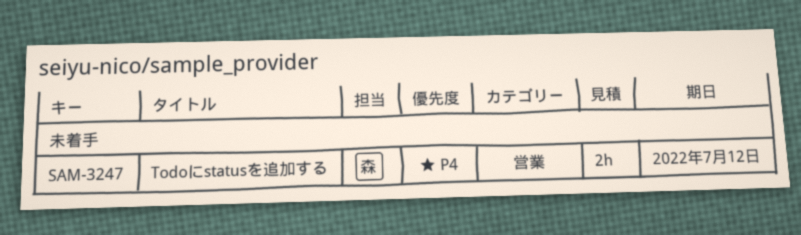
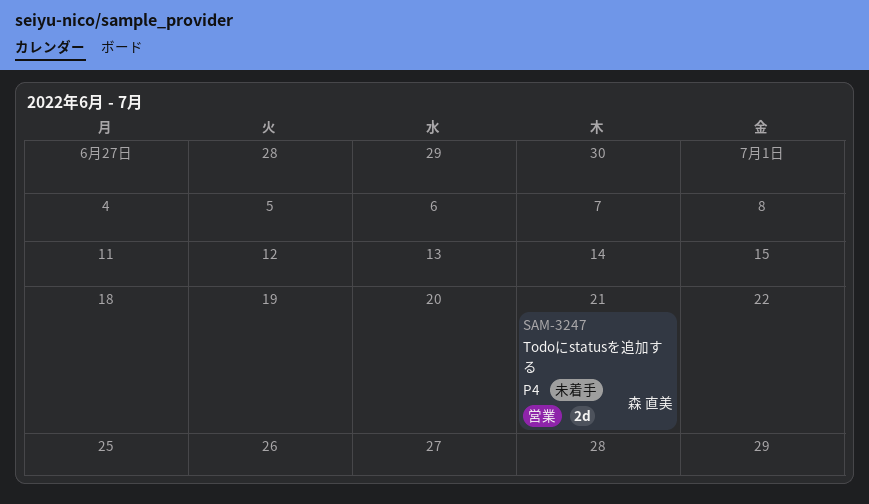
SAM-3247, estimate: 2h -> 2d
SAM-3247, due: Jul 12 -> Jul 21

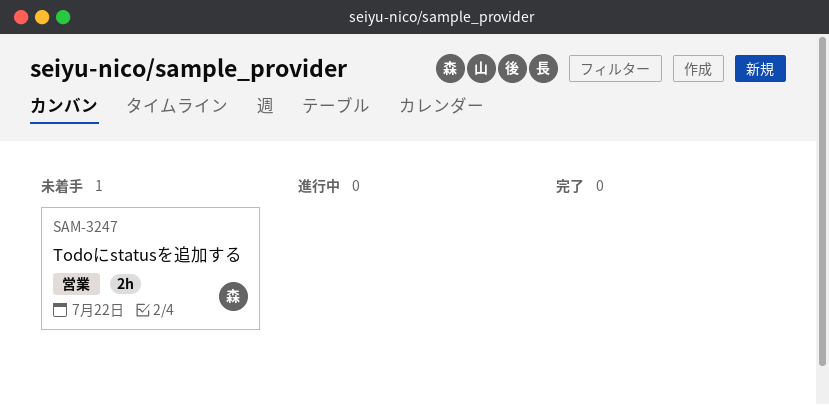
SAM-3247, estimate: 2d -> 2h
SAM-3247, due: Jul 21 -> Jul 22

